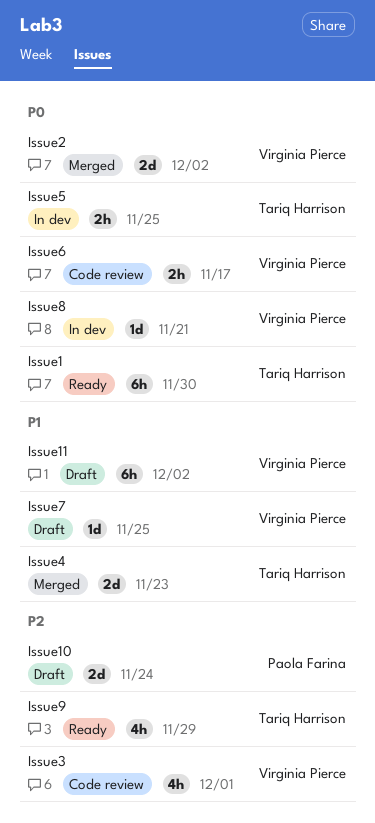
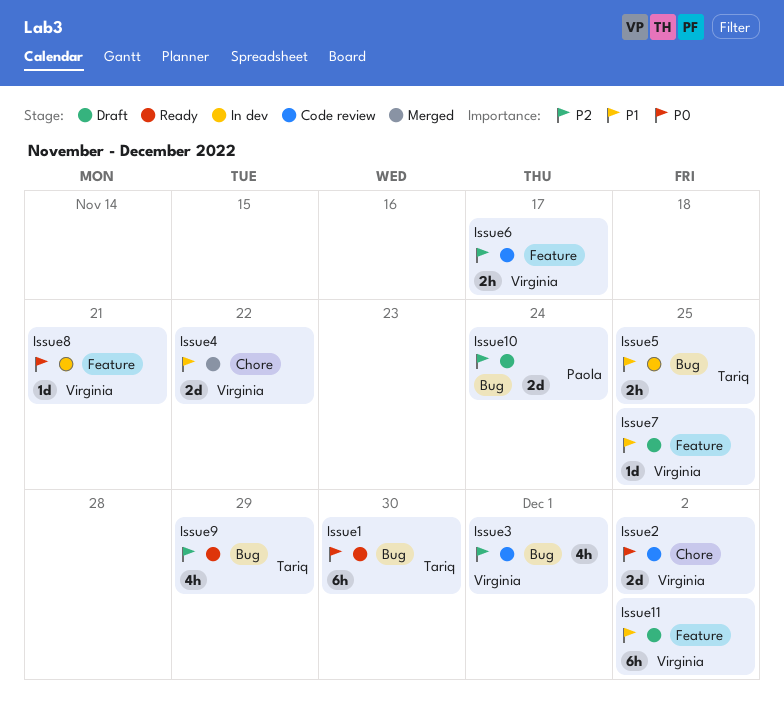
Issue2, status: Merged -> Code review
Issue4, owner: Tariq Harrison -> Virginia Pierce
Issue4, due: Nov 23 -> Nov 22
Issue5, priority: P0 -> P1
Issue6, priority: P0 -> P2

